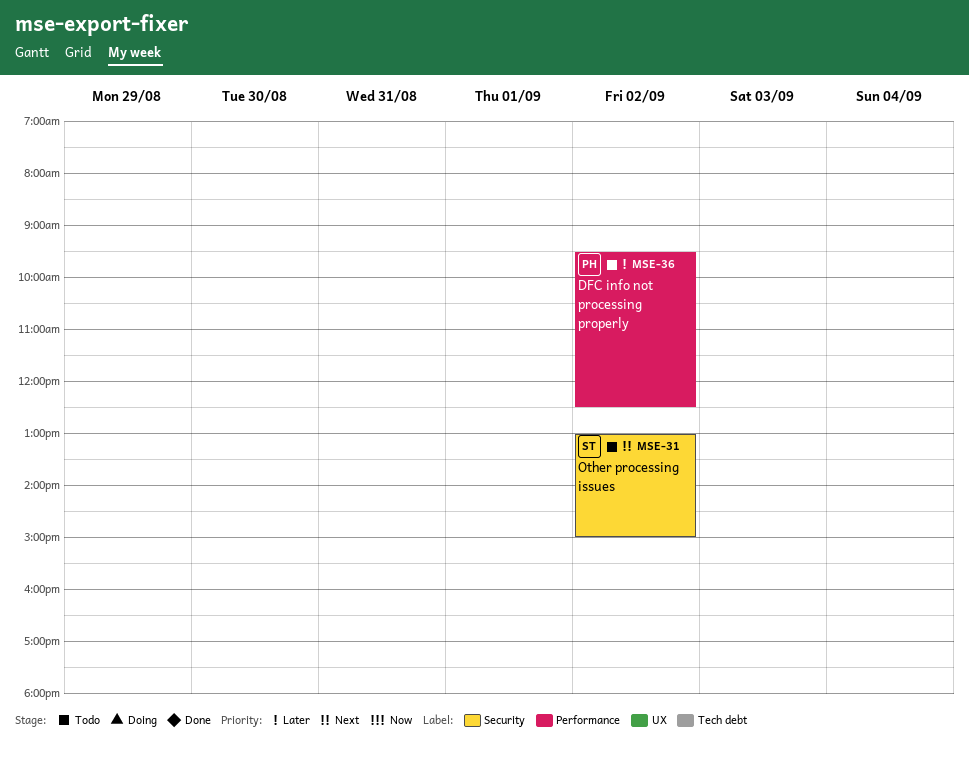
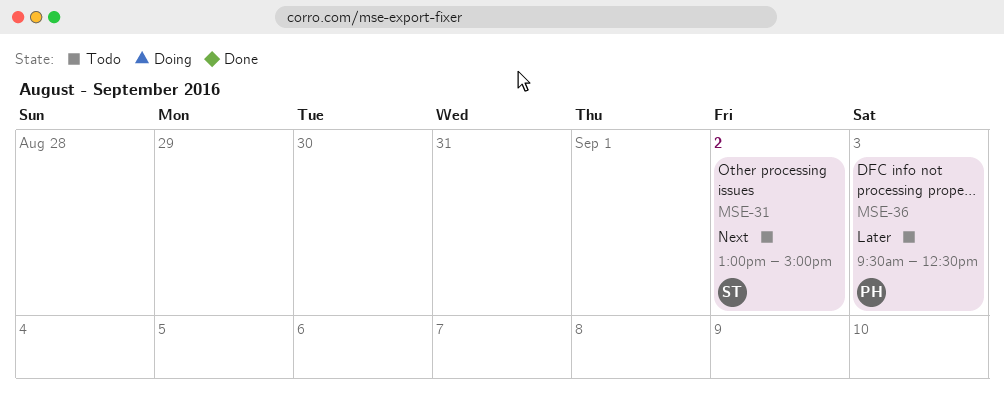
MSE-36, day: Sep 2 -> Sep 3

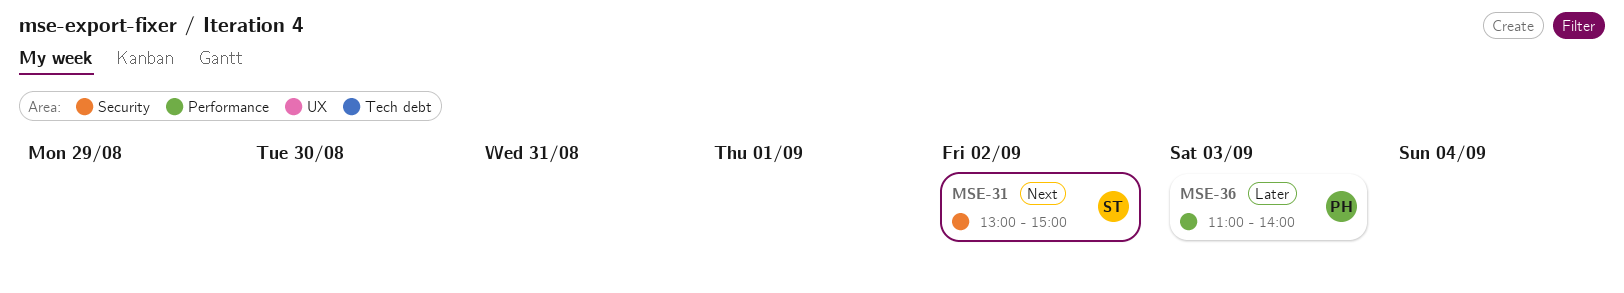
MSE-36, begins: 09:30 -> 11:00
MSE-36, ends: 12:30 -> 14:00

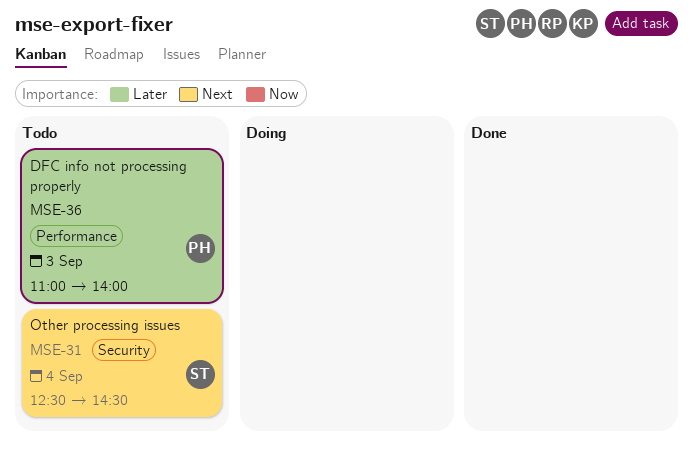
MSE-31, day: Sep 2 -> Sep 4
MSE-31, begins: 13:00 -> 12:30
MSE-31, ends: 15:00 -> 14:30

